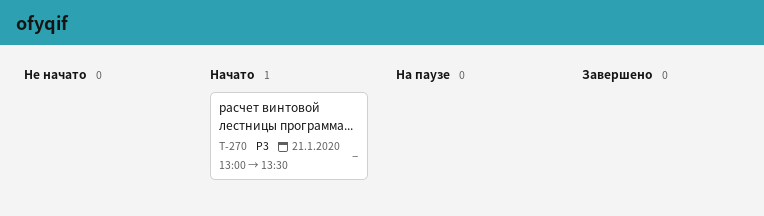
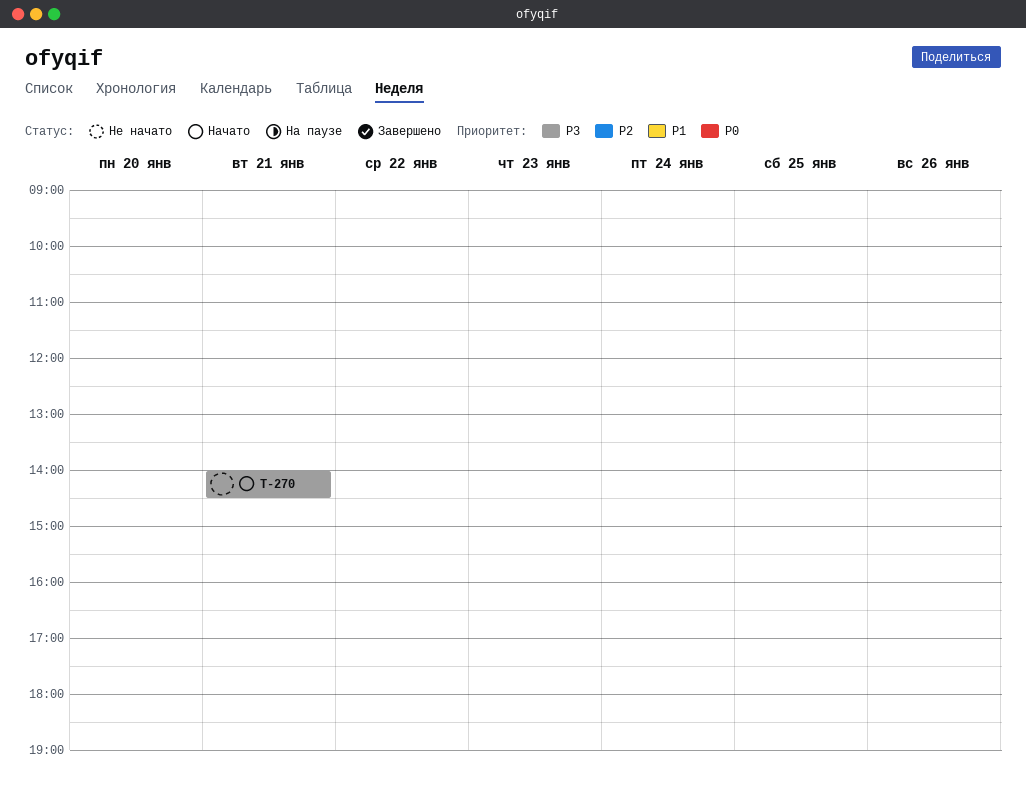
T-270, begins: 13:00 -> 14:00
T-270, ends: 13:30 -> 14:30

